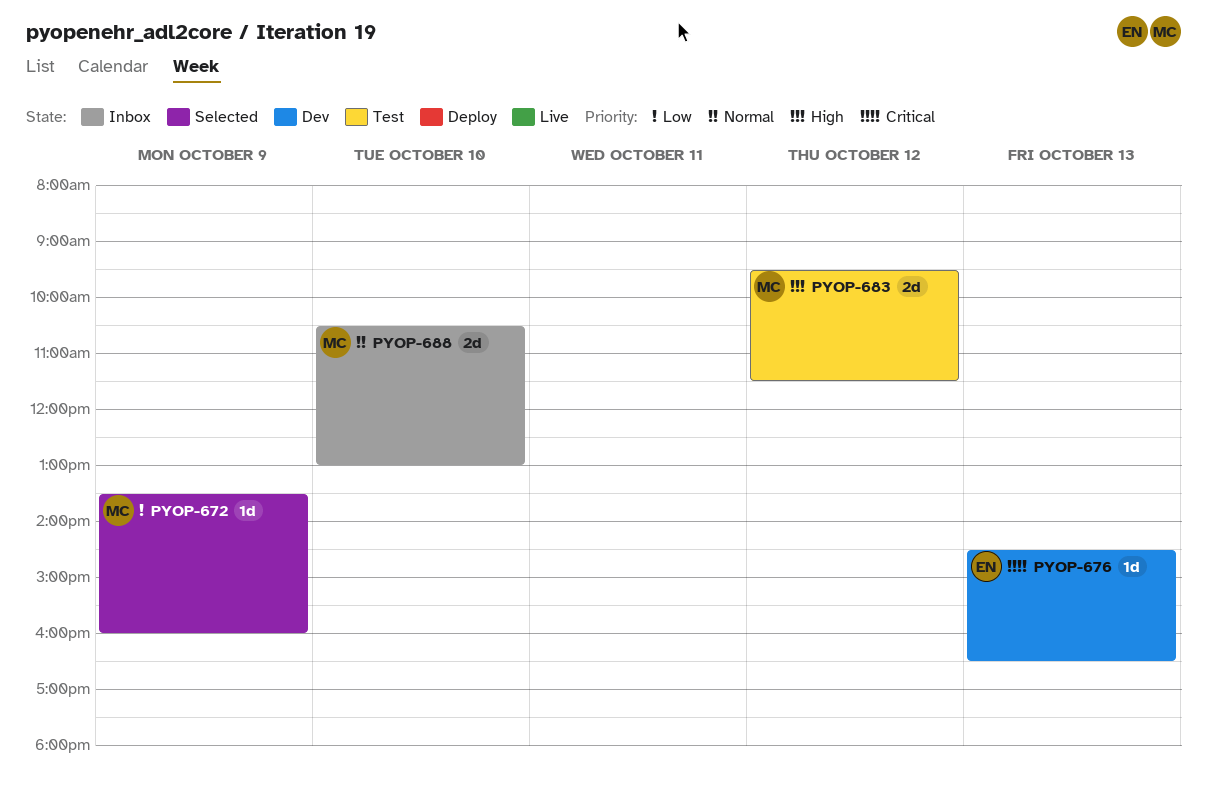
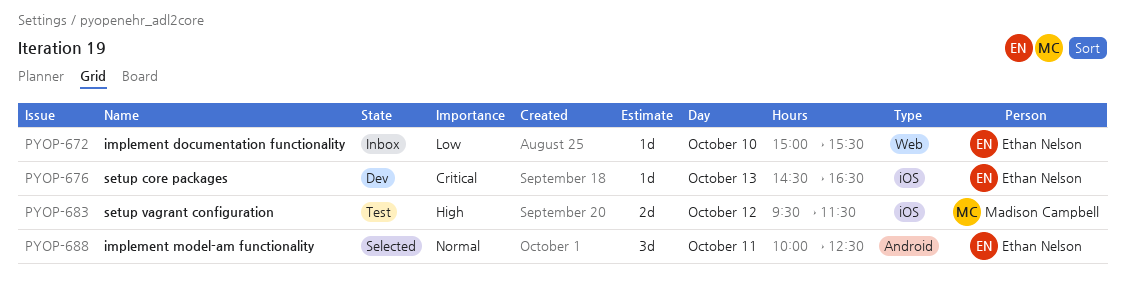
PYOP-672, status: Selected -> Inbox
PYOP-672, owner: Madison Campbell -> Ethan Nelson
PYOP-672, day: Oct 9 -> Oct 10
PYOP-672, begins: 13:30 -> 15:00
PYOP-672, ends: 16:00 -> 15:30
PYOP-688, status: Inbox -> Selected
PYOP-688, owner: Madison Campbell -> Ethan Nelson
PYOP-688, estimate: 2d -> 3d
PYOP-688, day: Oct 10 -> Oct 11
PYOP-688, begins: 10:30 -> 10:00
PYOP-688, ends: 13:00 -> 12:30

